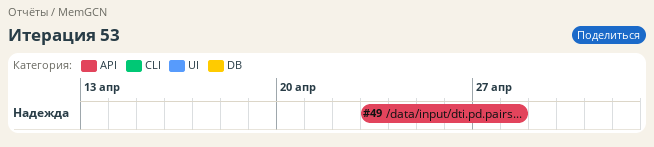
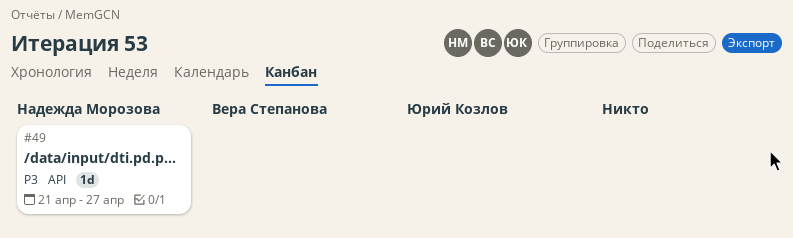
#49, start: Apr 23 -> Apr 21
#49, due: Apr 28 -> Apr 27

